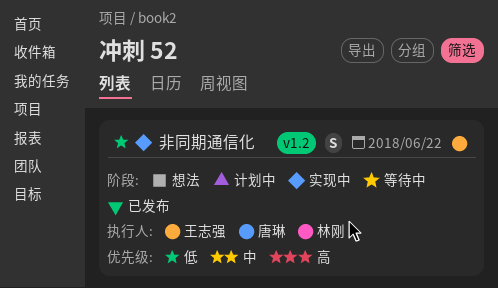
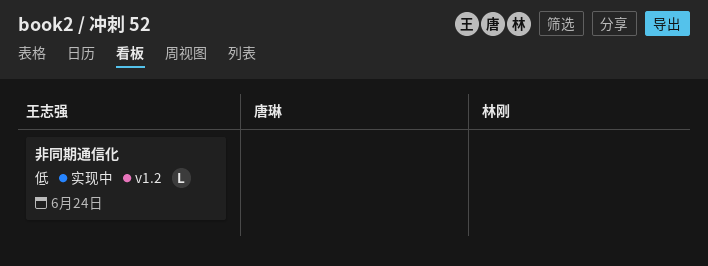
非同期通信化, estimate: S -> L
非同期通信化, due: Jun 22 -> Jun 24

